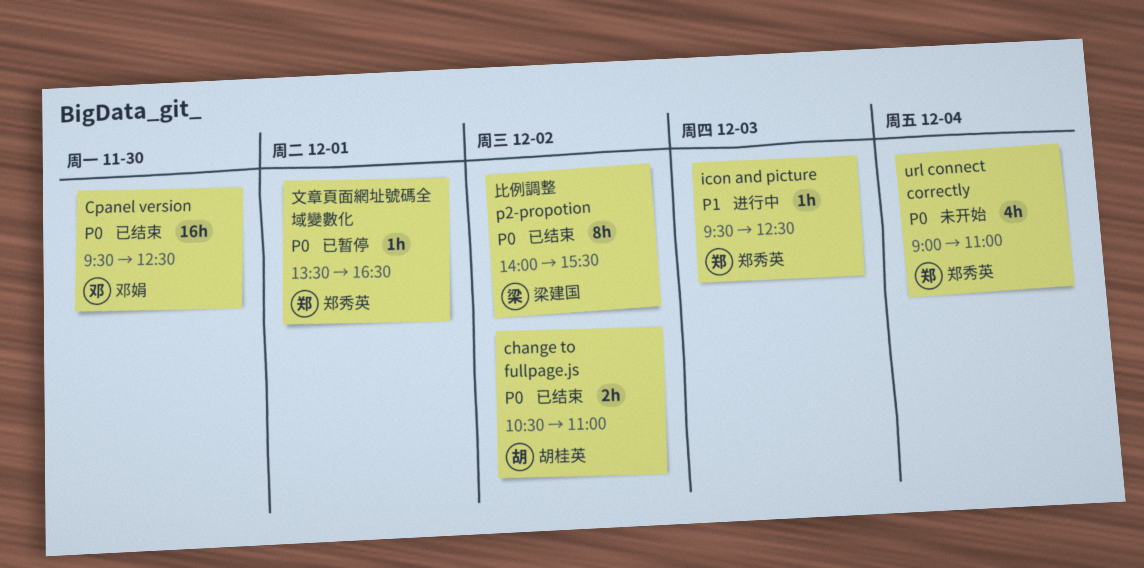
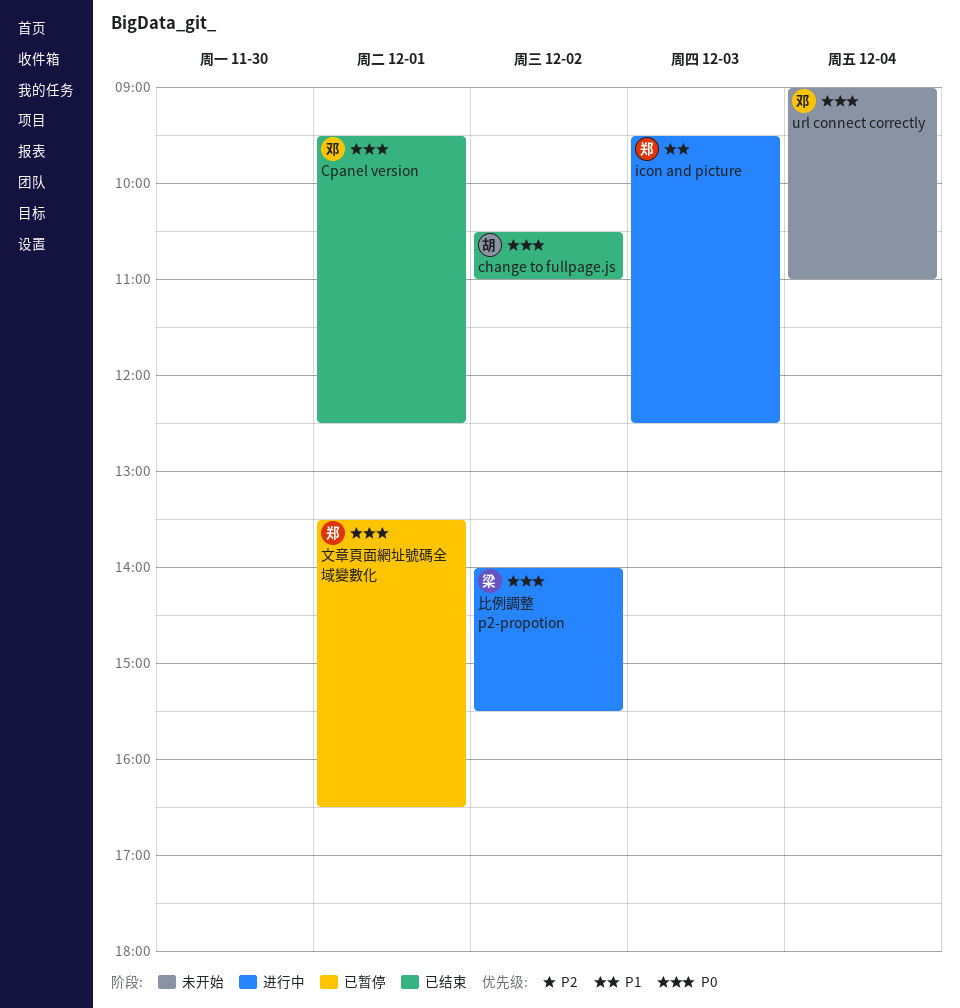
Cpanel version, day: Nov 30 -> Dec 1
url connect correctly, owner: 郑秀英 -> 邓娟
比例調整 p2-propotion, status: 已结束 -> 进行中

